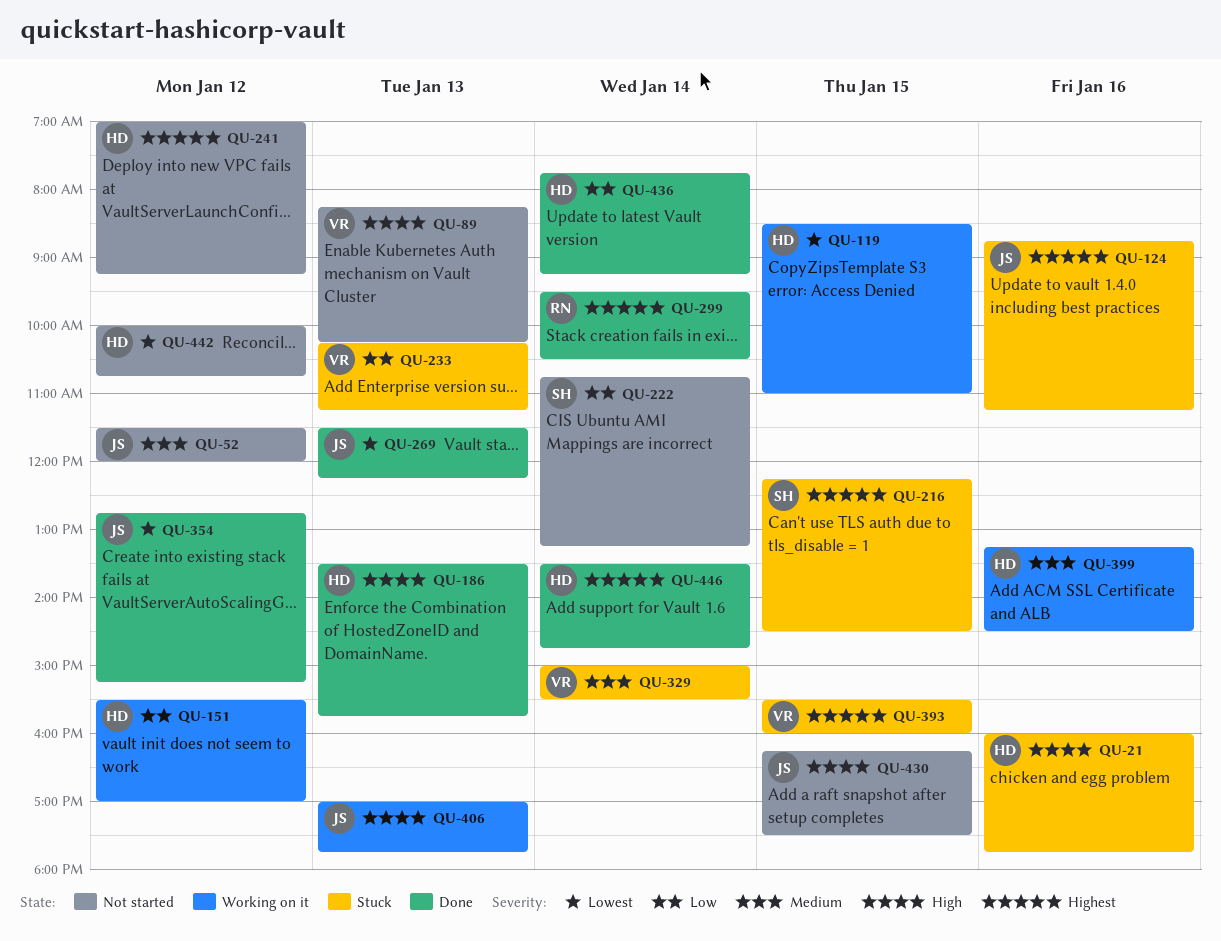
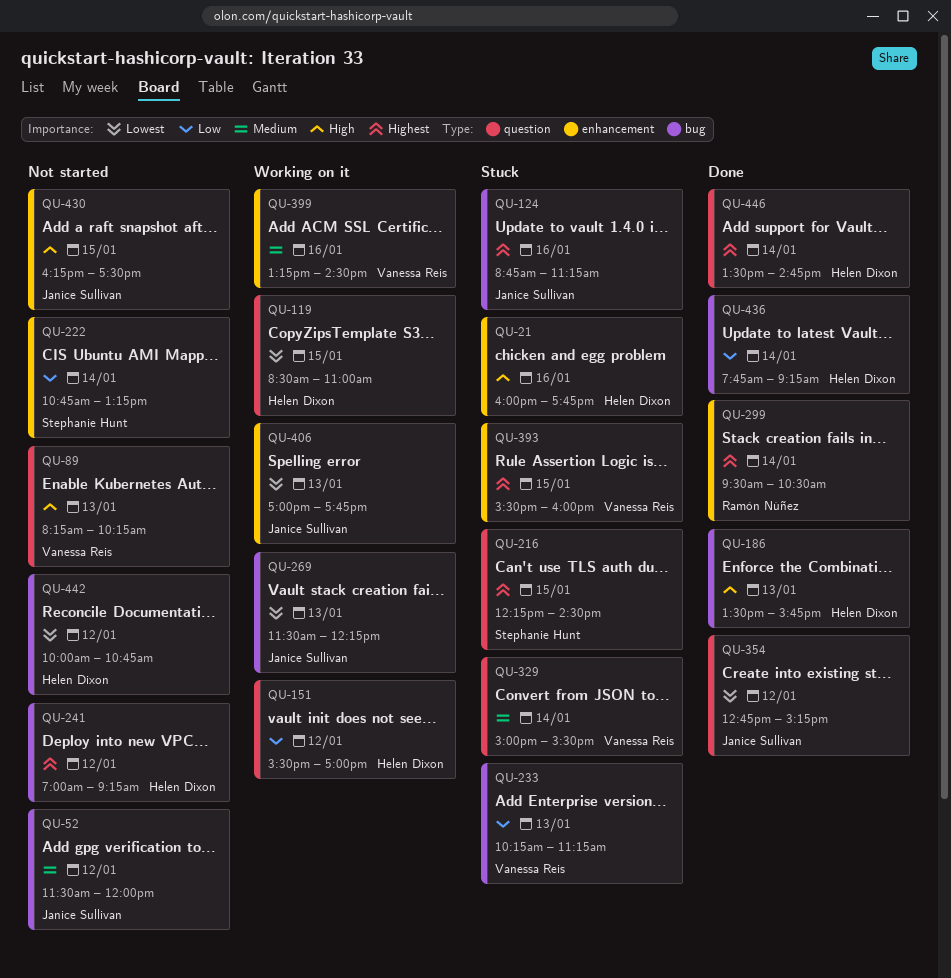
QU-269, status: Done -> Working on it
QU-399, owner: Helen Dixon -> Vanessa Reis
QU-406, priority: High -> Lowest

